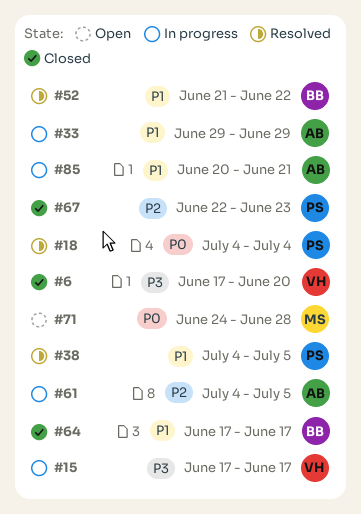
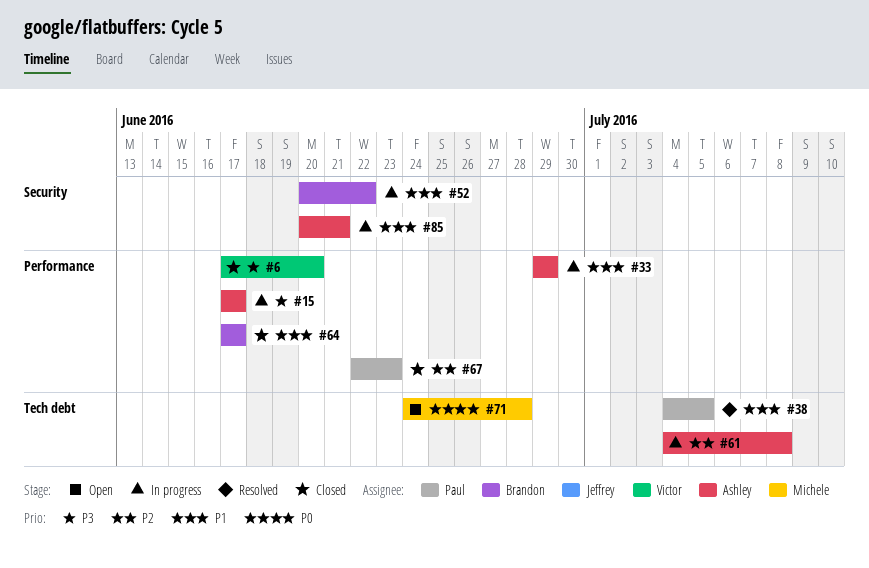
#15, owner: Victor -> Ashley
#18: present -> none
#52, status: Resolved -> In progress
#52, start: Jun 21 -> Jun 20
#61, due: Jul 5 -> Jul 8

